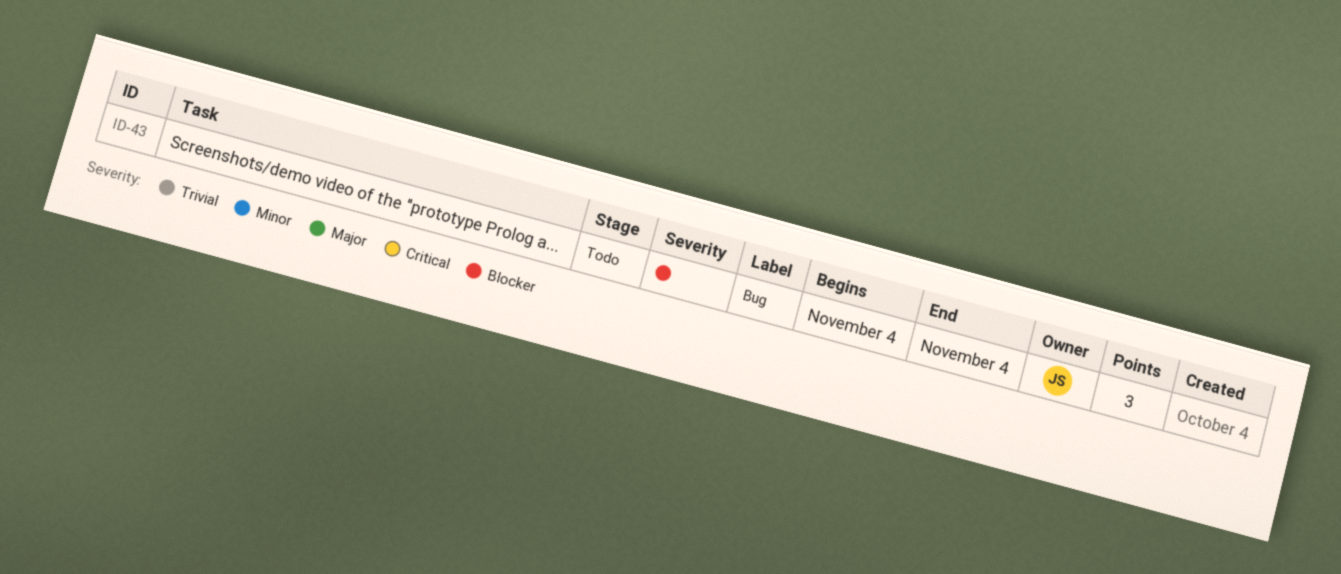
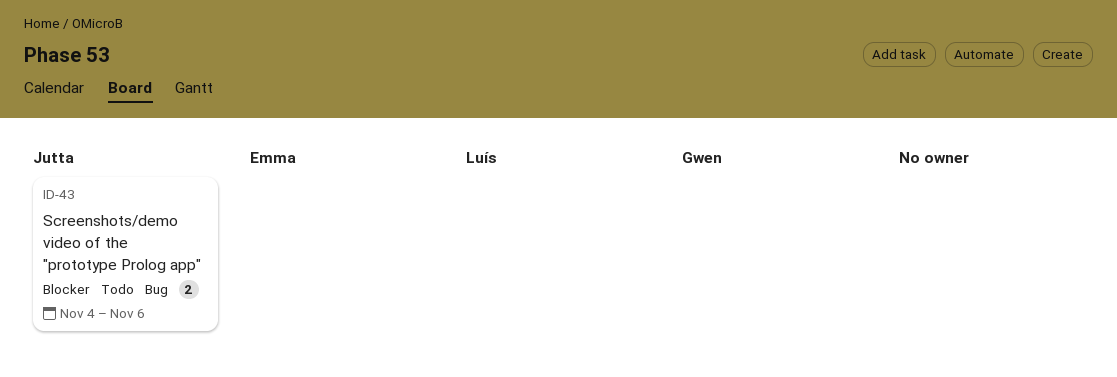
ID-43, estimate: 3 -> 2
ID-43, due: Nov 4 -> Nov 6

